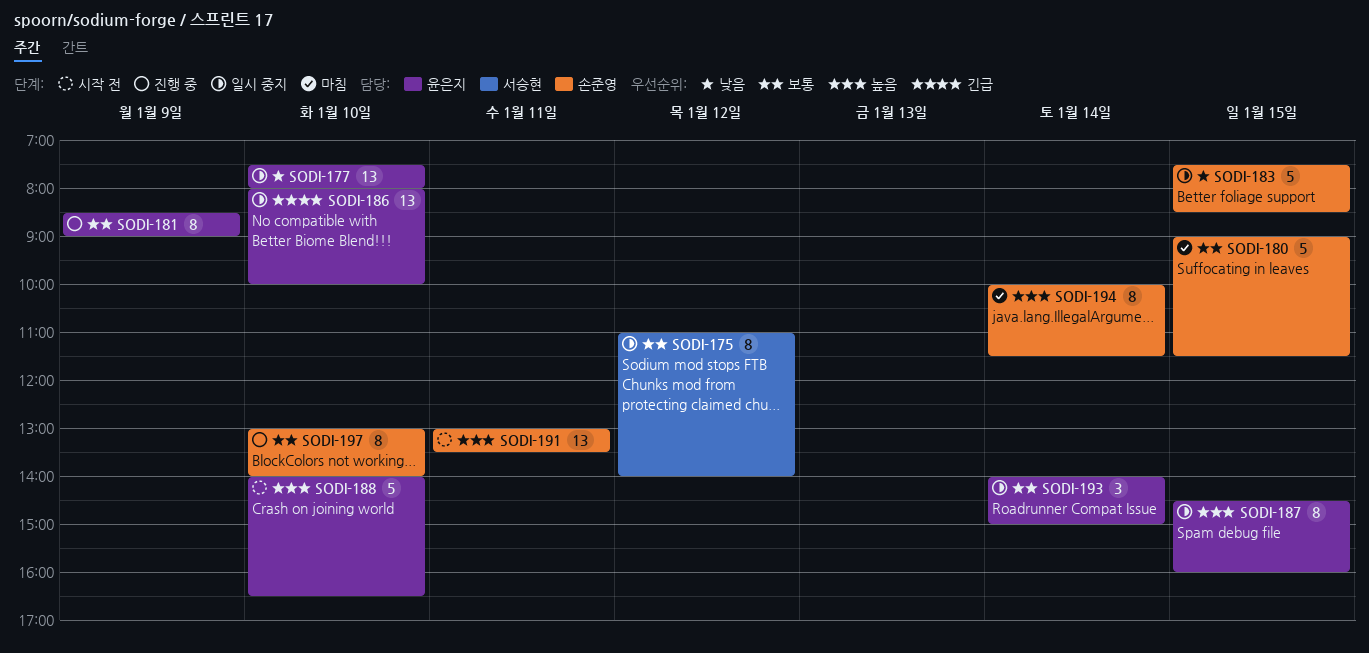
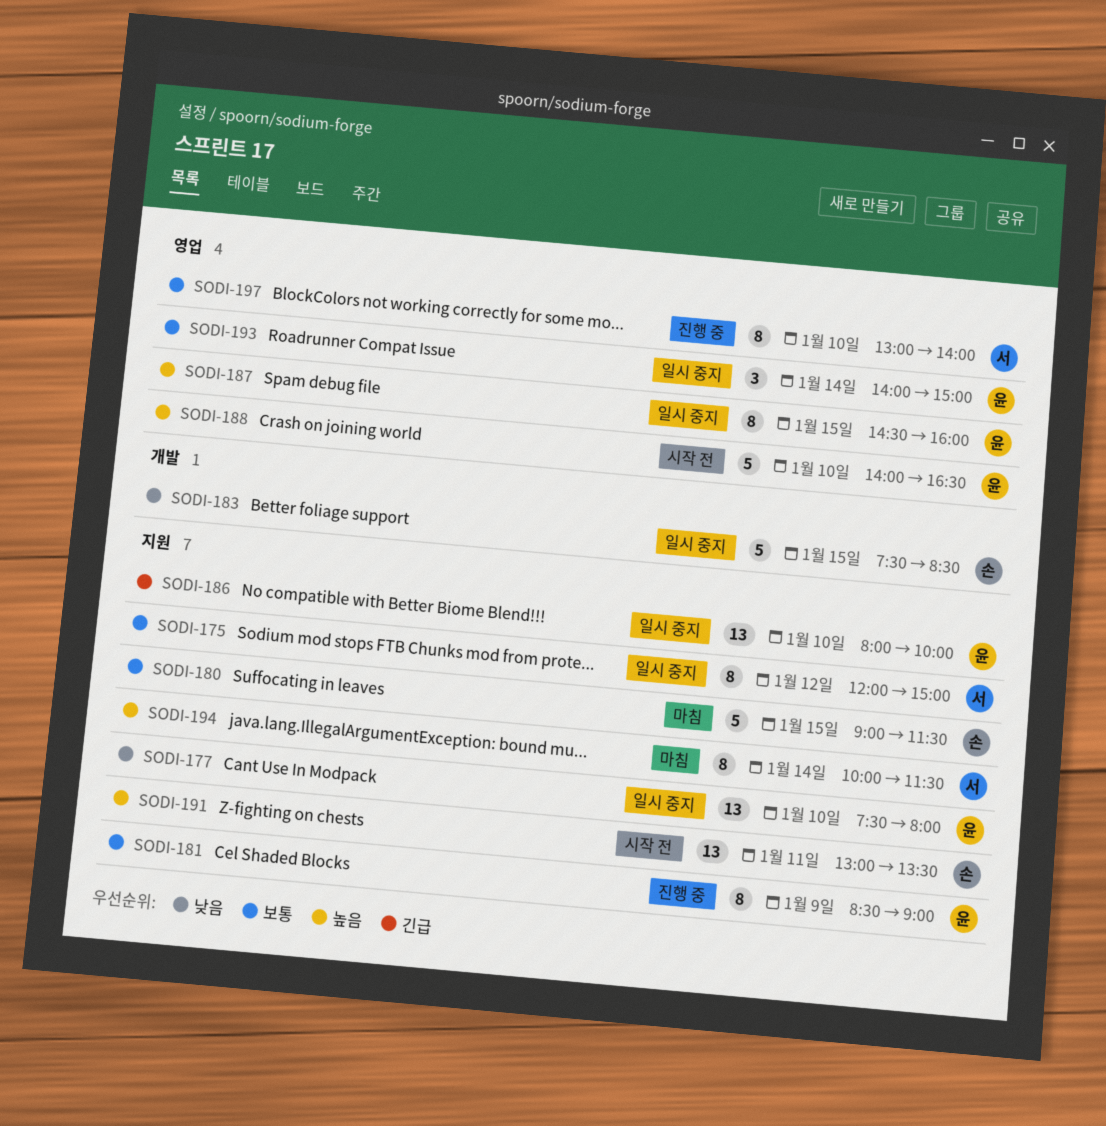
SODI-175, begins: 11:00 -> 12:00
SODI-175, ends: 14:00 -> 15:00
SODI-194, owner: 손준영 -> 서승현
SODI-197, owner: 손준영 -> 서승현

